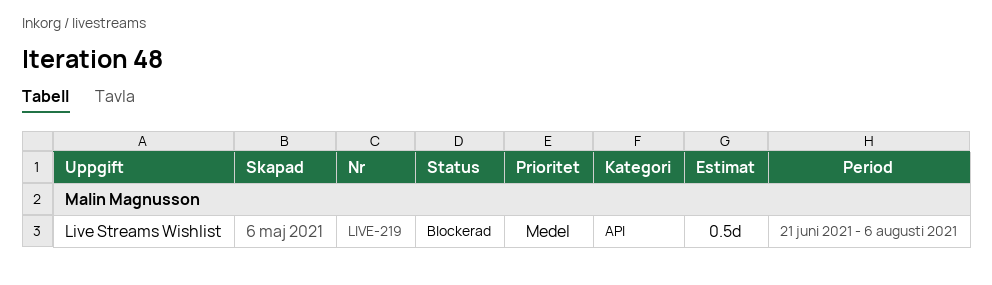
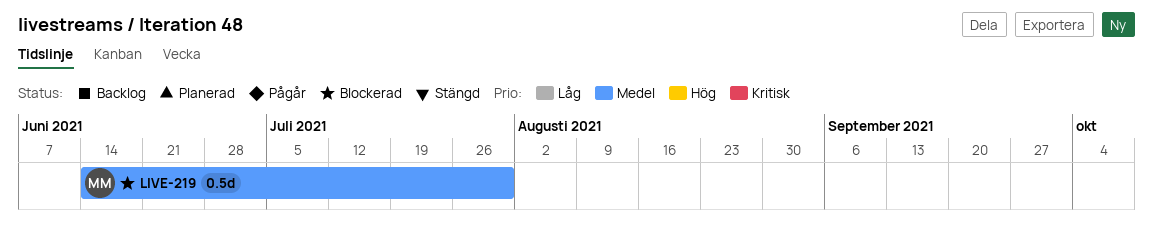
LIVE-219, start: Jun 21 -> Jun 14
LIVE-219, due: Aug 6 -> Jul 30

